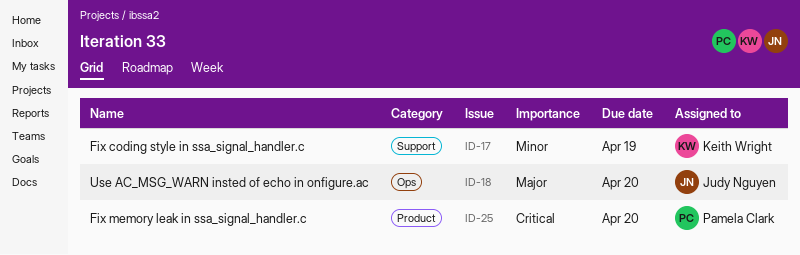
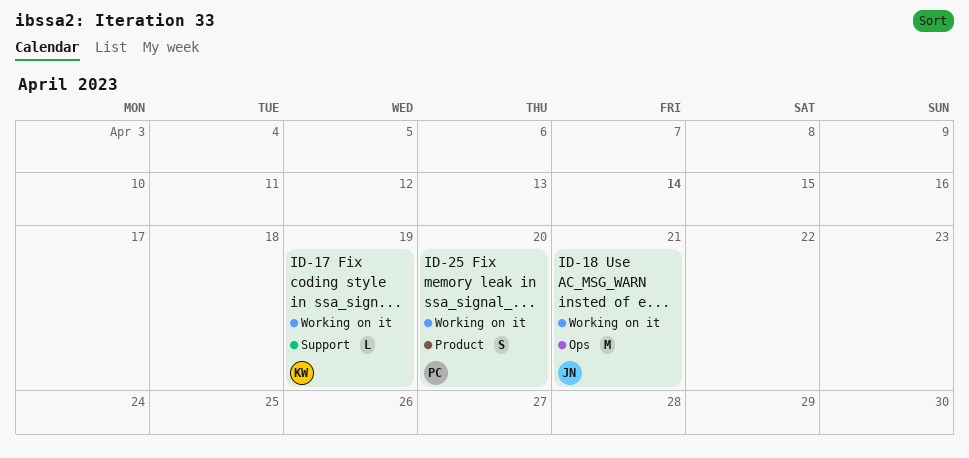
ID-18, due: Apr 20 -> Apr 21

